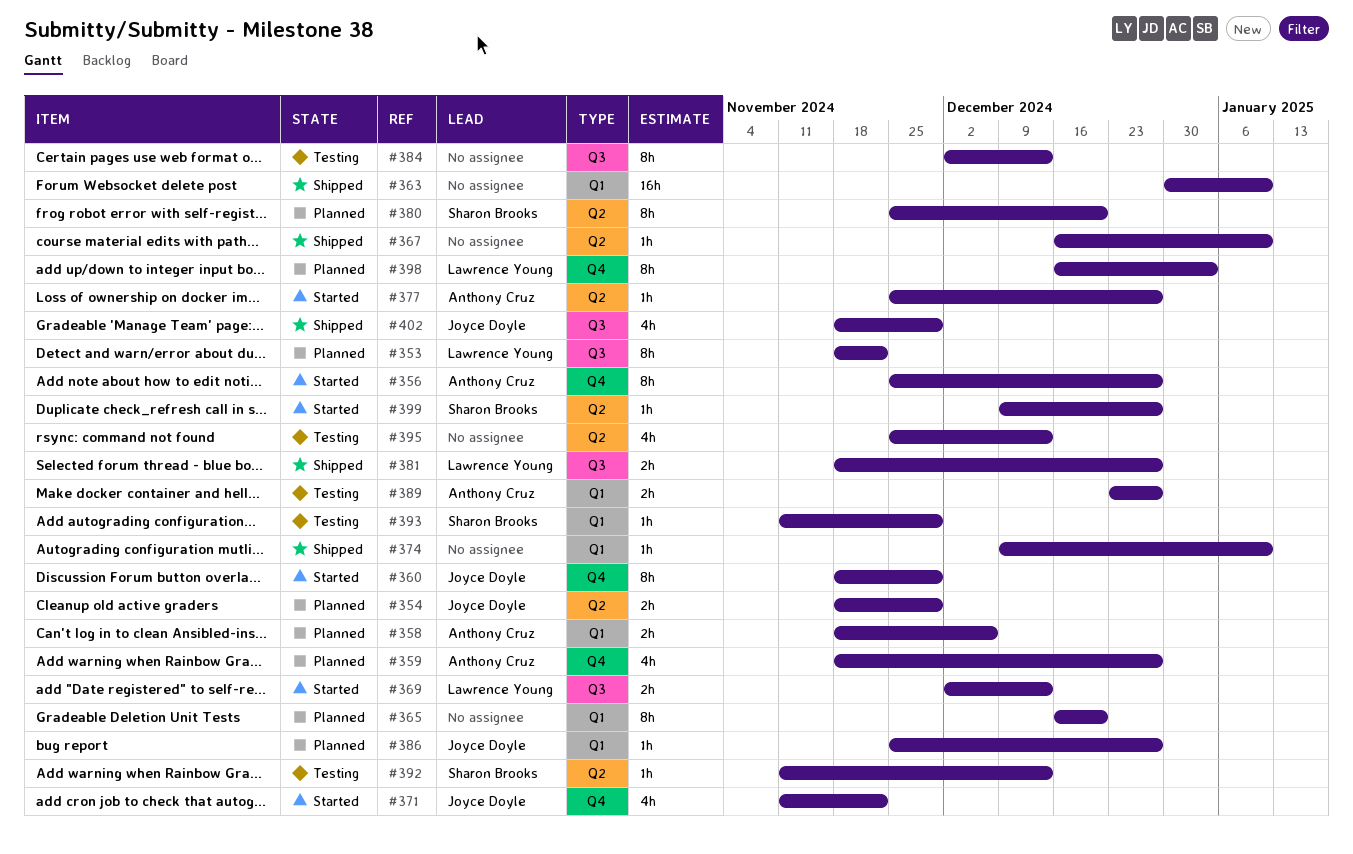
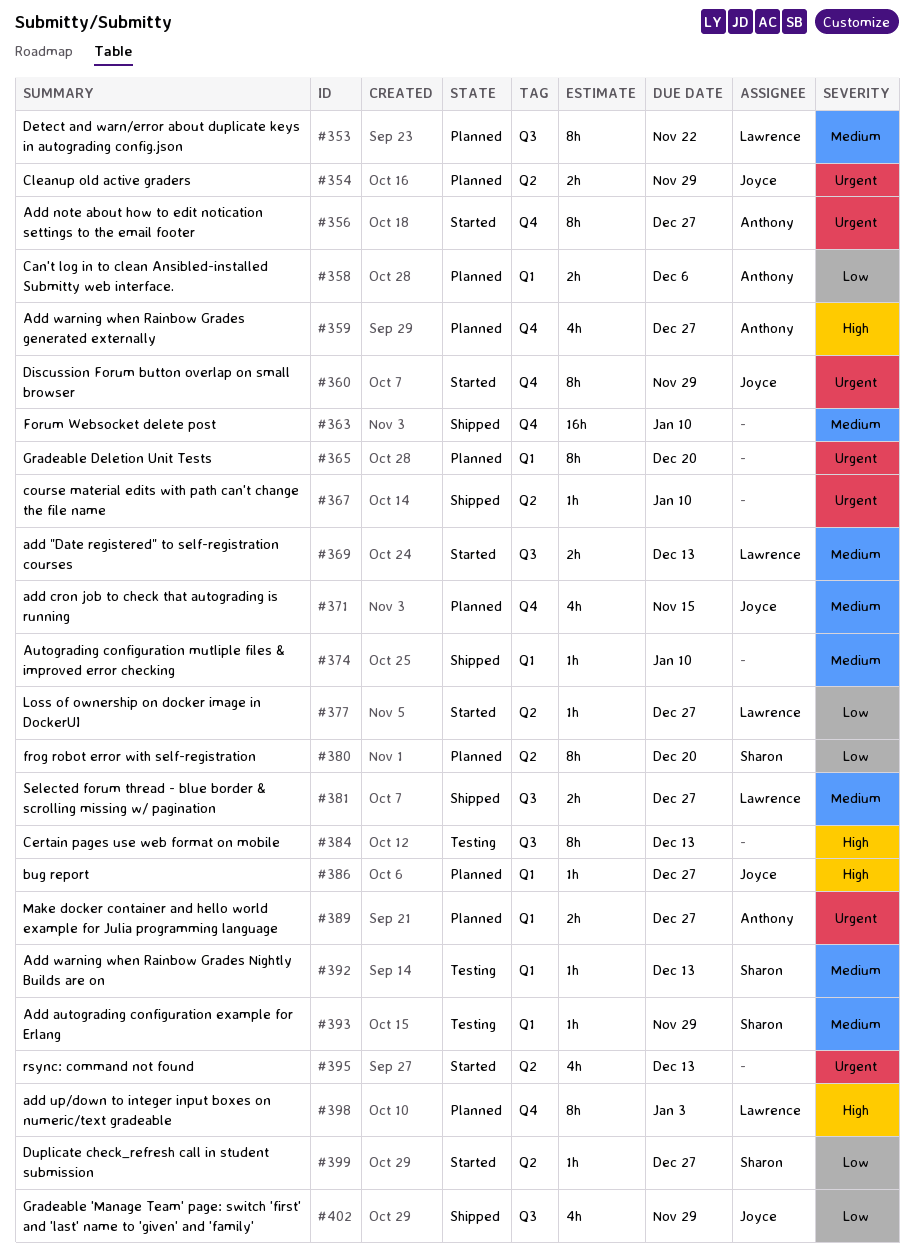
#363, label: Q1 -> Q4
#371, status: Started -> Planned
#371, due: Nov 22 -> Nov 15
#377, owner: Anthony Cruz -> Lawrence Young
#389, status: Testing -> Planned
#392, label: Q2 -> Q1
#395, status: Testing -> Started

